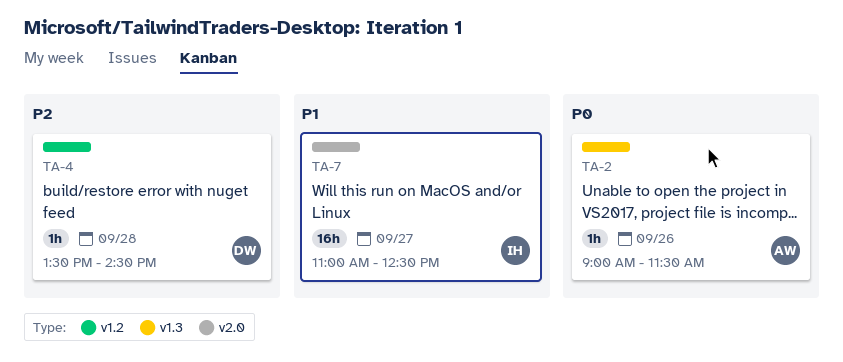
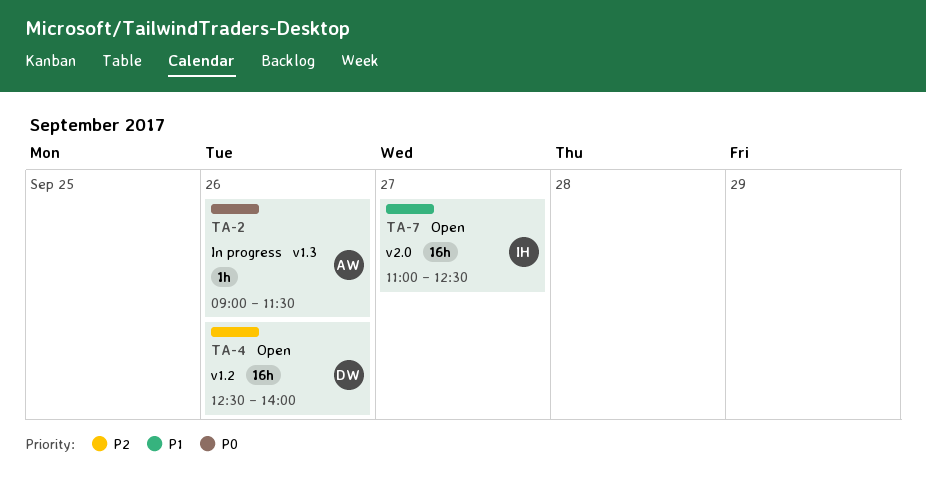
TA-4, estimate: 1h -> 16h
TA-4, day: Sep 28 -> Sep 26
TA-4, begins: 13:30 -> 12:30
TA-4, ends: 14:30 -> 14:00

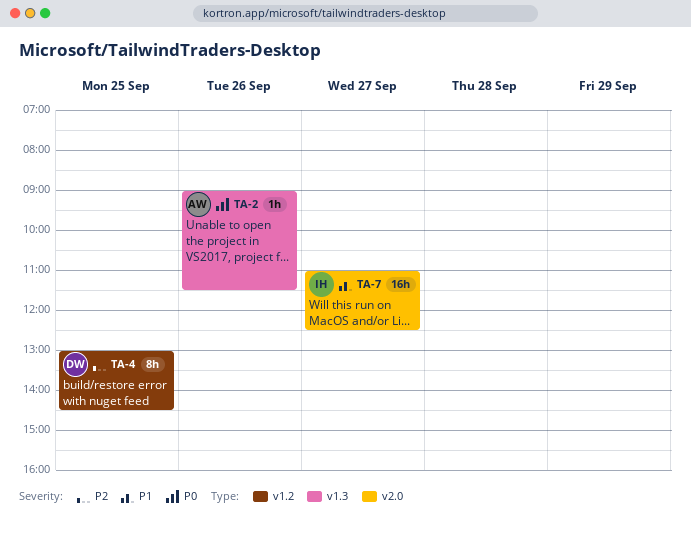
TA-4, estimate: 16h -> 8h
TA-4, day: Sep 26 -> Sep 25
TA-4, begins: 12:30 -> 13:00
TA-4, ends: 14:00 -> 14:30

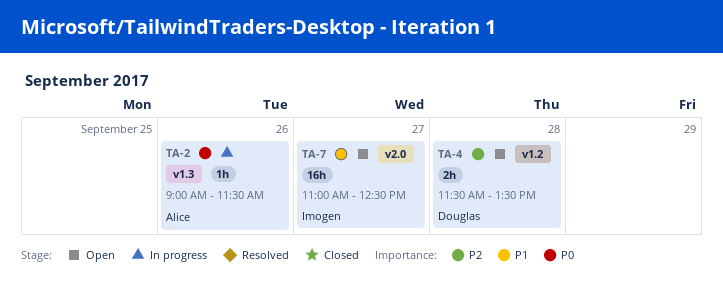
TA-4, estimate: 8h -> 2h
TA-4, day: Sep 25 -> Sep 28
TA-4, begins: 13:00 -> 11:30
TA-4, ends: 14:30 -> 13:30

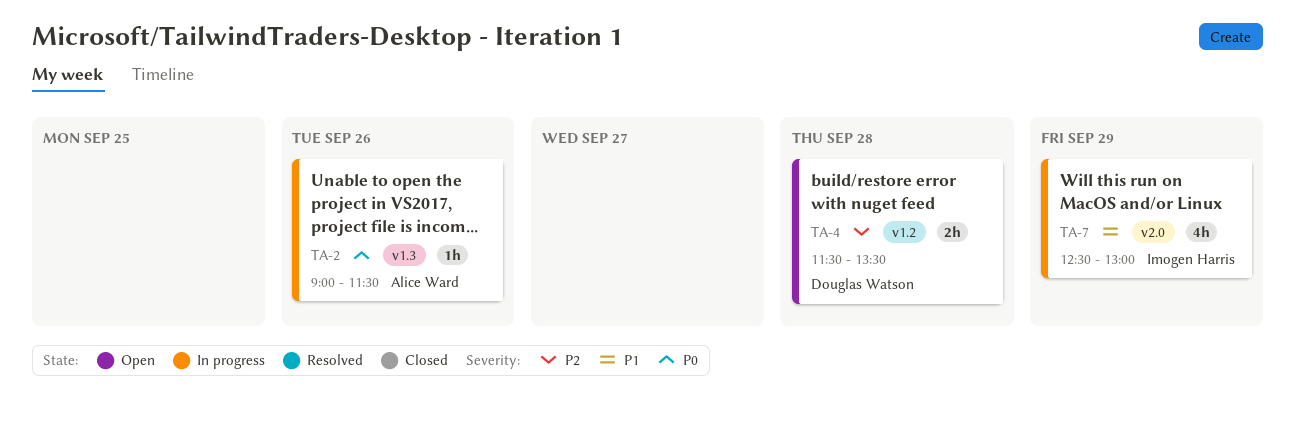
TA-7, status: Open -> In progress
TA-7, estimate: 16h -> 4h
TA-7, day: Sep 27 -> Sep 29
TA-7, begins: 11:00 -> 12:30
TA-7, ends: 12:30 -> 13:00

